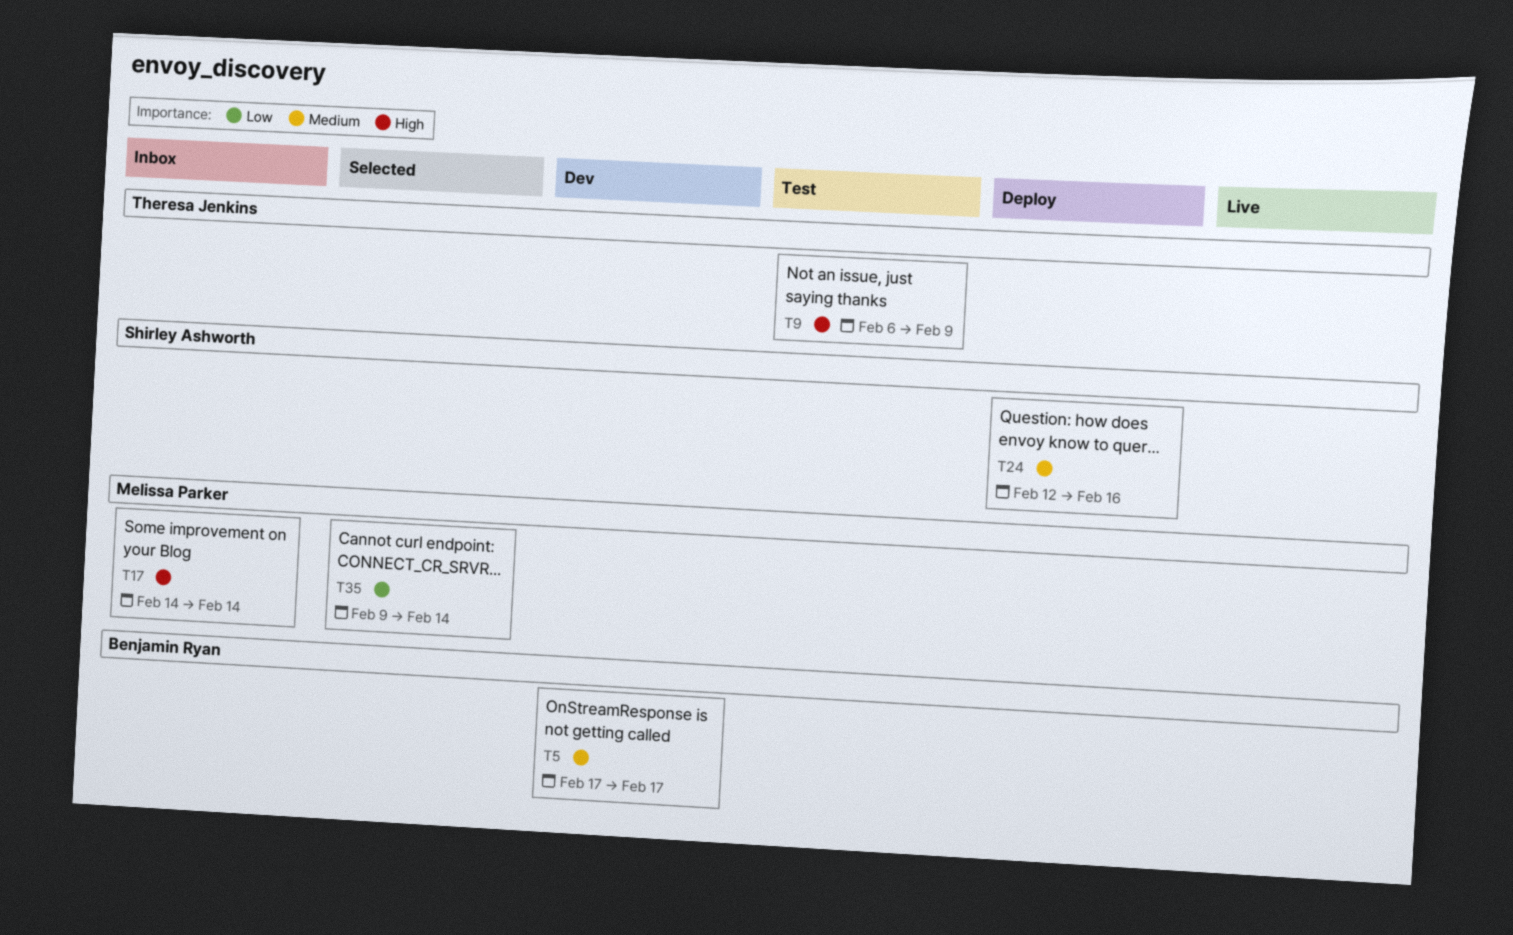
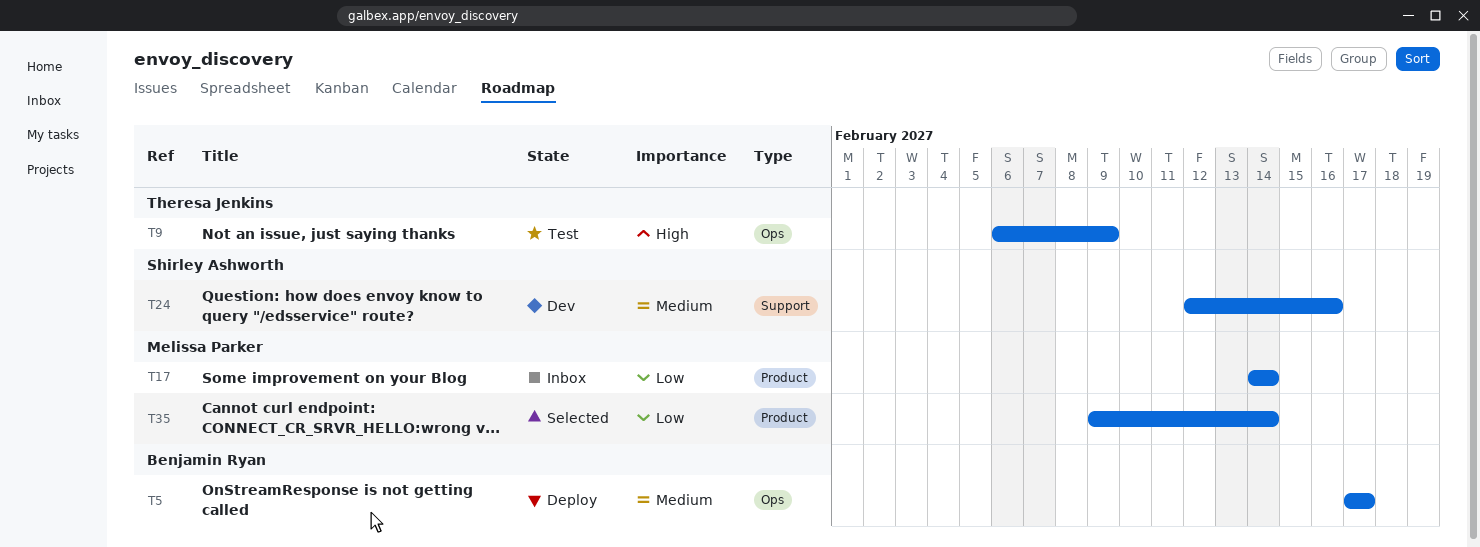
T5, status: Dev -> Deploy
T17, priority: High -> Low
T24, status: Deploy -> Dev

